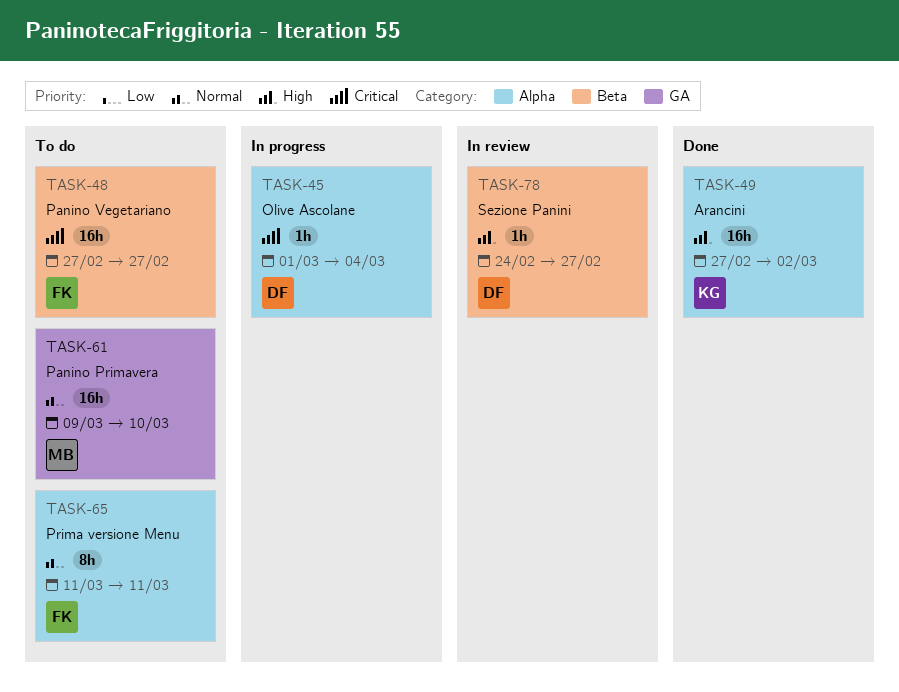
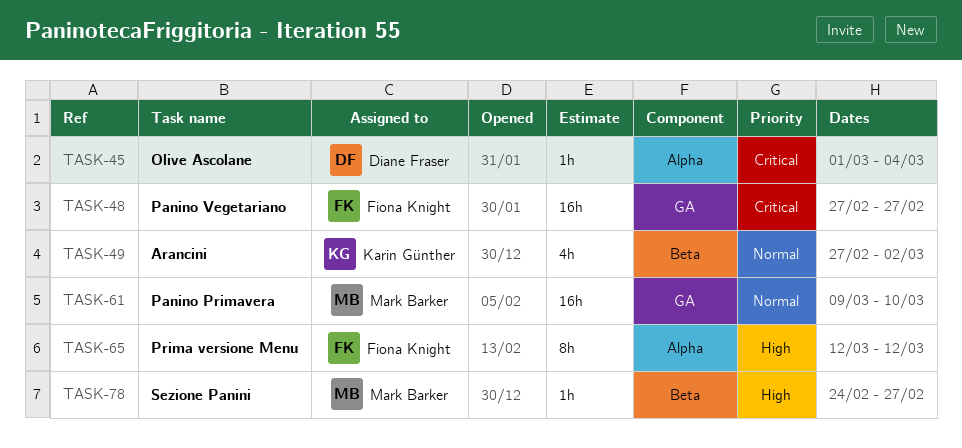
TASK-48, label: Beta -> GA
TASK-49, priority: High -> Normal
TASK-49, label: Alpha -> Beta
TASK-49, estimate: 16h -> 4h
TASK-65, priority: Normal -> High
TASK-65, start: Mar 11 -> Mar 12
TASK-65, due: Mar 11 -> Mar 12
TASK-78, owner: Diane Fraser -> Mark Barker

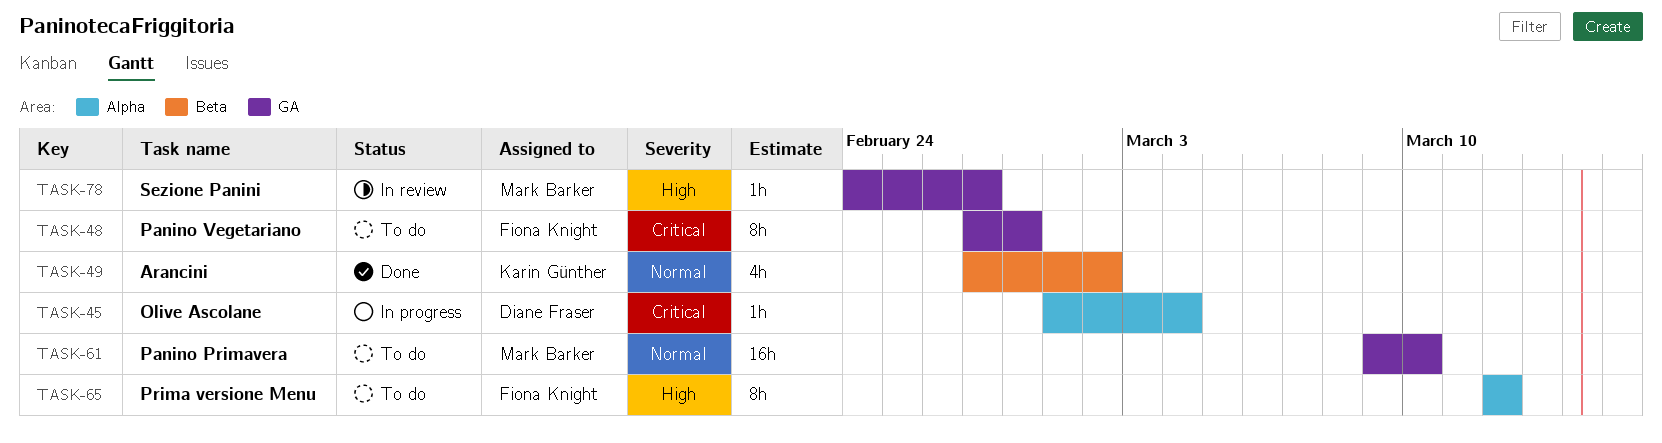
TASK-48, estimate: 16h -> 8h
TASK-48, due: Feb 27 -> Feb 28
TASK-78, label: Beta -> GA

